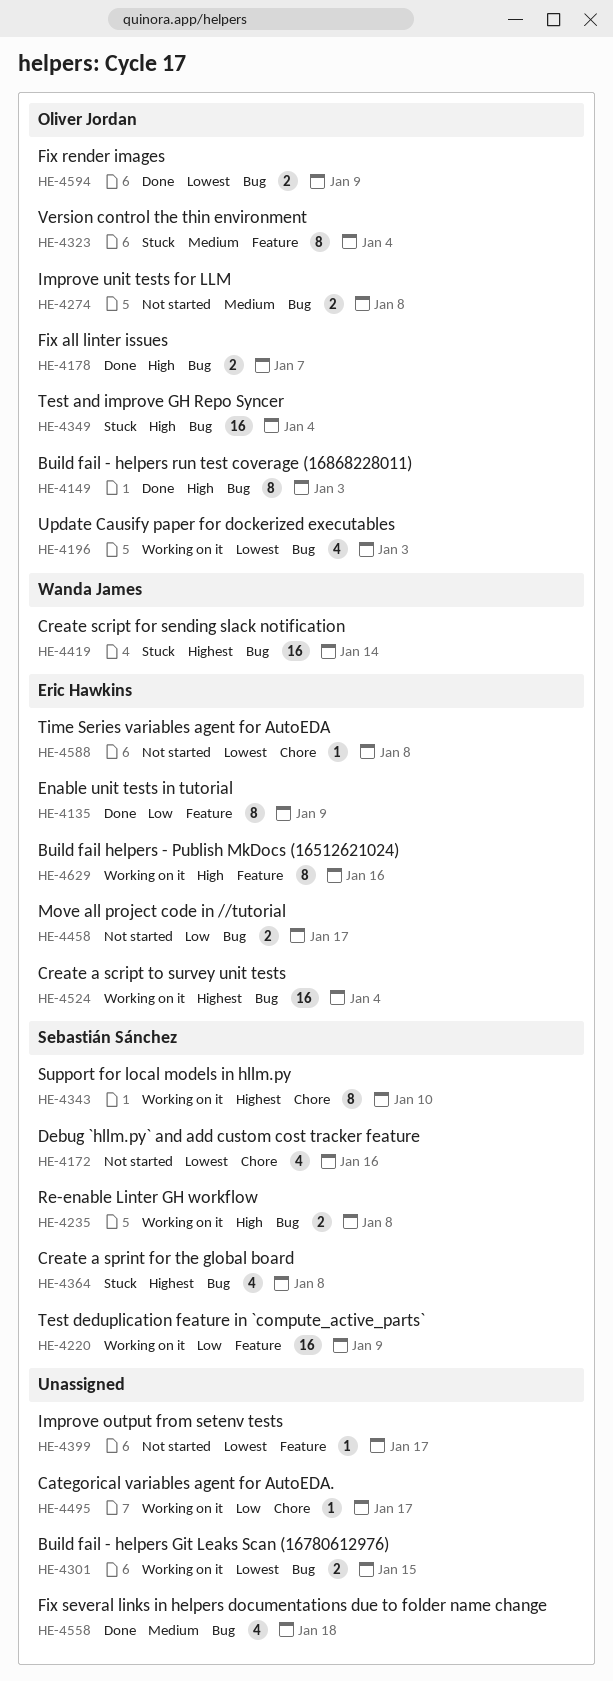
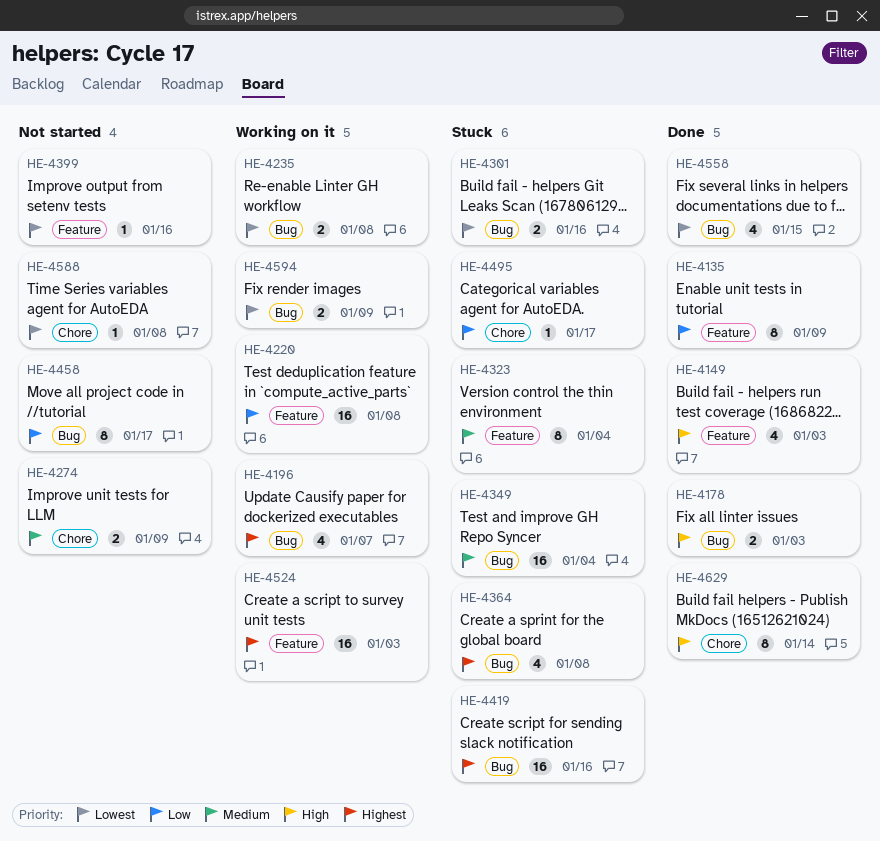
HE-4149, label: Bug -> Feature
HE-4149, estimate: 8 -> 4
HE-4172: present -> none
HE-4178, due: Jan 7 -> Jan 3
HE-4196, priority: Lowest -> Highest
HE-4196, due: Jan 3 -> Jan 7
HE-4220, due: Jan 9 -> Jan 8
HE-4235, priority: High -> Lowest
HE-4274, label: Bug -> Chore
HE-4274, due: Jan 8 -> Jan 9
HE-4301, status: Working on it -> Stuck
HE-4301, due: Jan 15 -> Jan 16
HE-4343: present -> none
HE-4349, priority: High -> Medium
HE-4399, due: Jan 17 -> Jan 16
HE-4419, due: Jan 14 -> Jan 16
HE-4458, estimate: 2 -> 8
HE-4495, status: Working on it -> Stuck
HE-4524, label: Bug -> Feature
HE-4524, due: Jan 4 -> Jan 3
HE-4558, priority: Medium -> Lowest
HE-4558, due: Jan 18 -> Jan 15
HE-4594, status: Done -> Working on it
HE-4629, status: Working on it -> Done
HE-4629, label: Feature -> Chore
HE-4629, due: Jan 16 -> Jan 14

